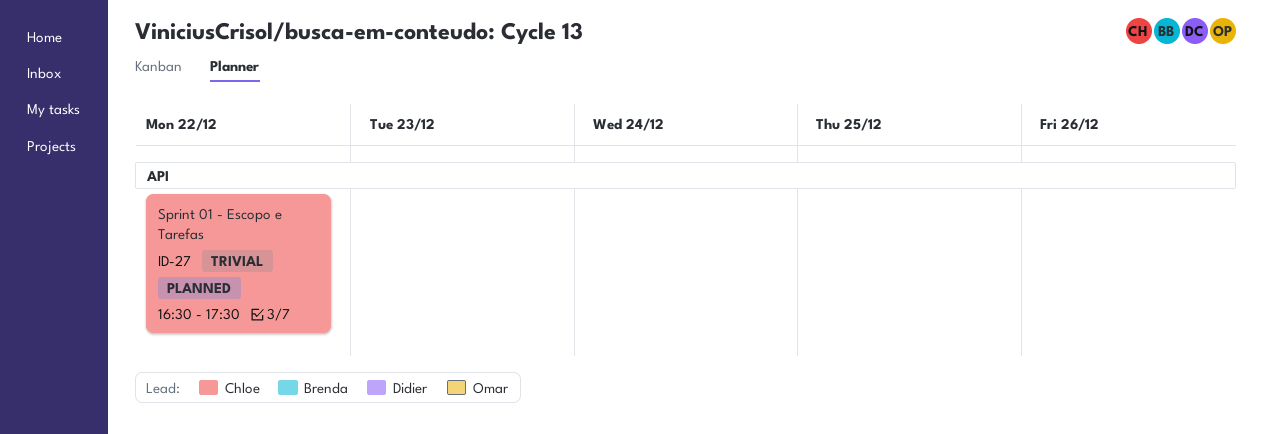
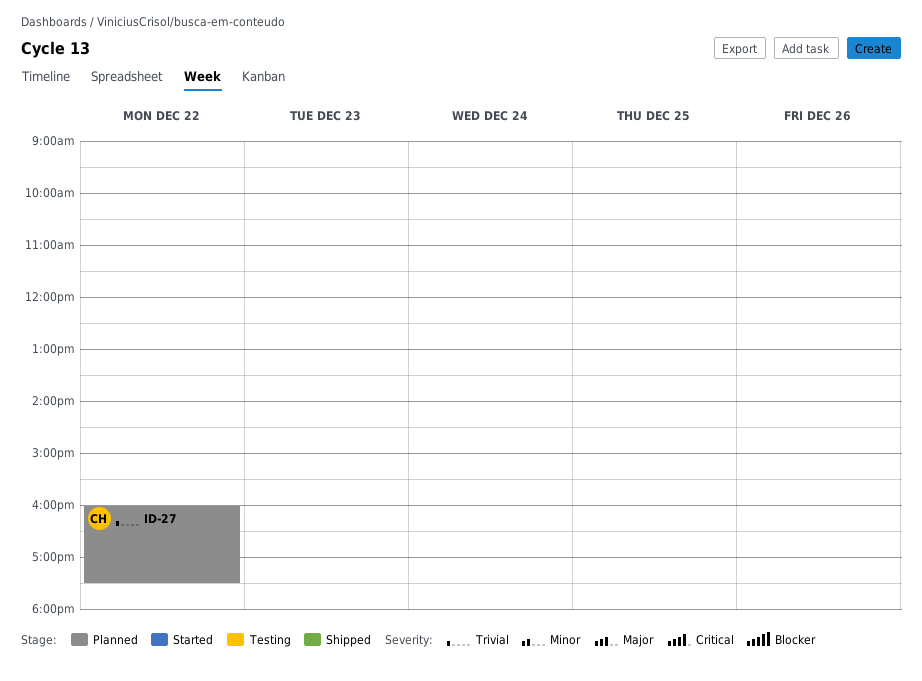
ID-27, begins: 16:30 -> 16:00

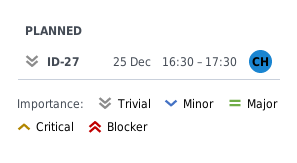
ID-27, day: Dec 22 -> Dec 25
ID-27, begins: 16:00 -> 16:30

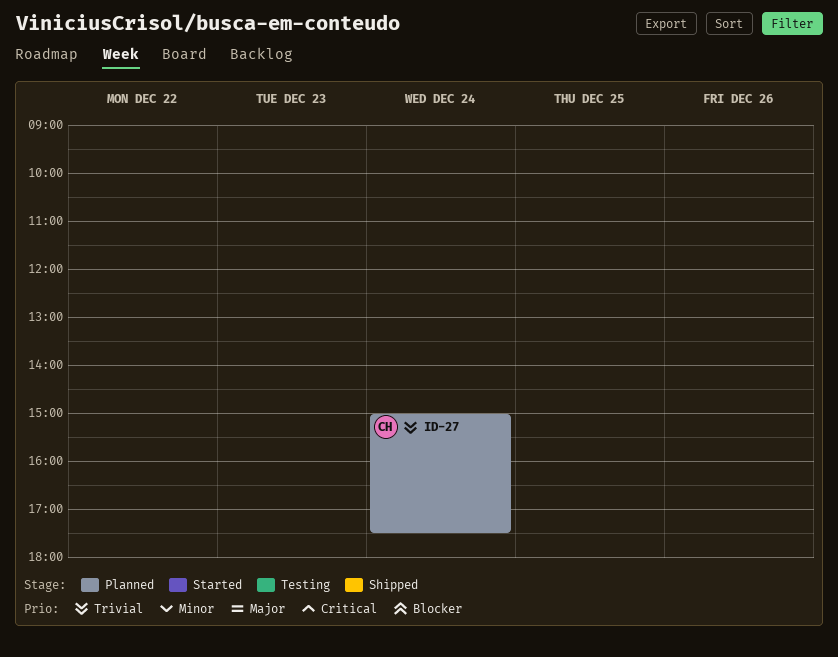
ID-27, day: Dec 25 -> Dec 24
ID-27, begins: 16:30 -> 15:00

